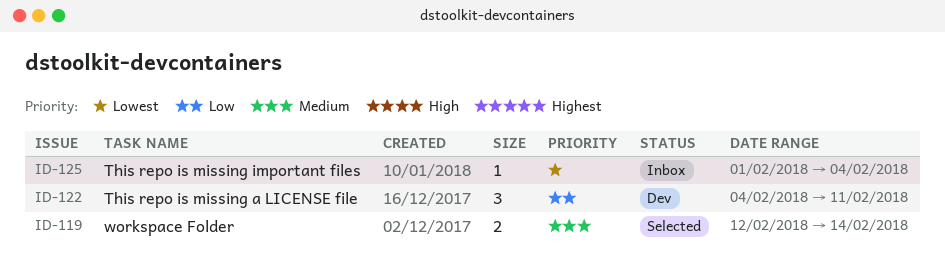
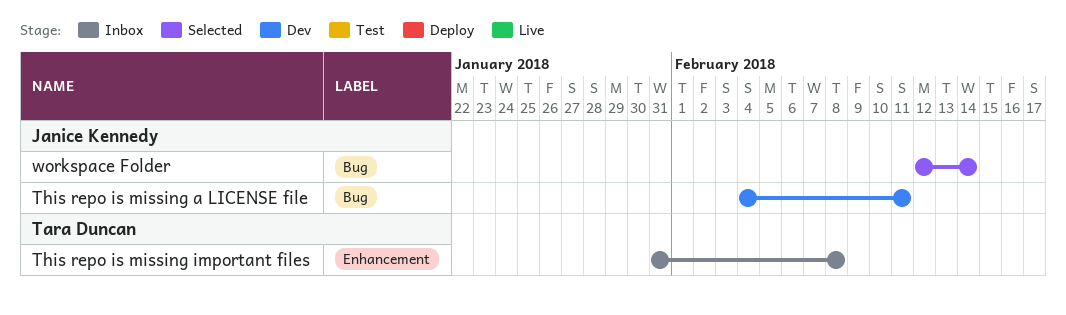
This repo is missing important files, start: Feb 1 -> Jan 31
This repo is missing important files, due: Feb 4 -> Feb 8

